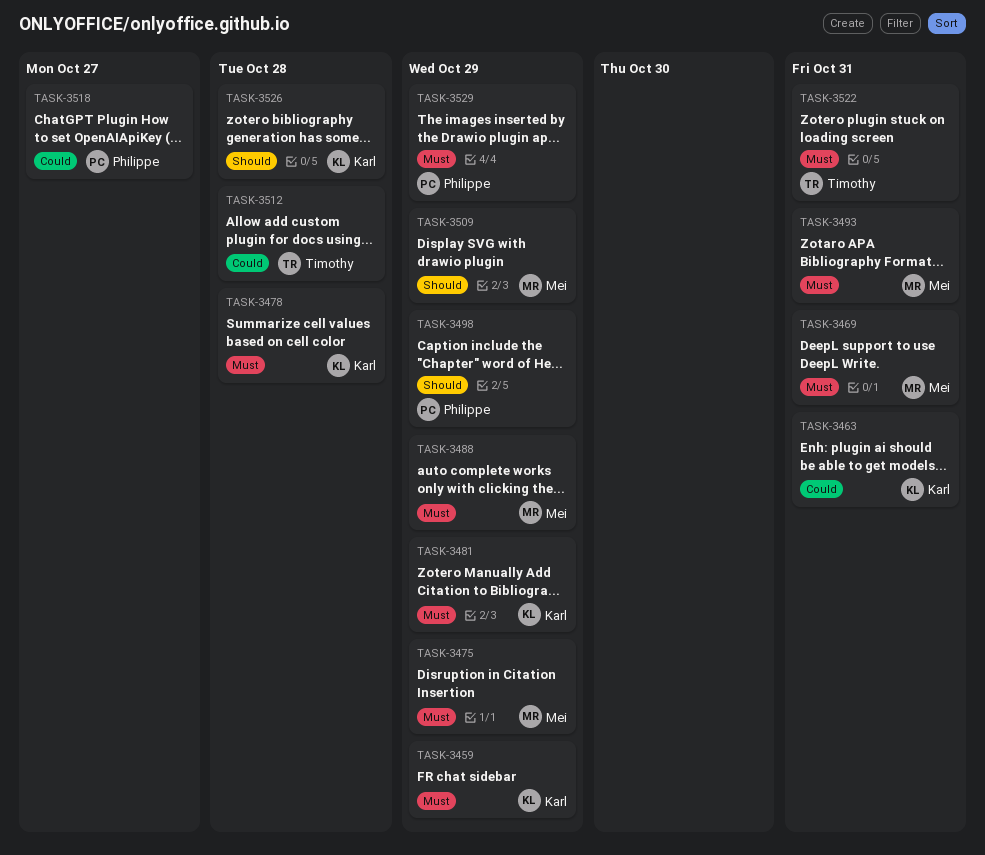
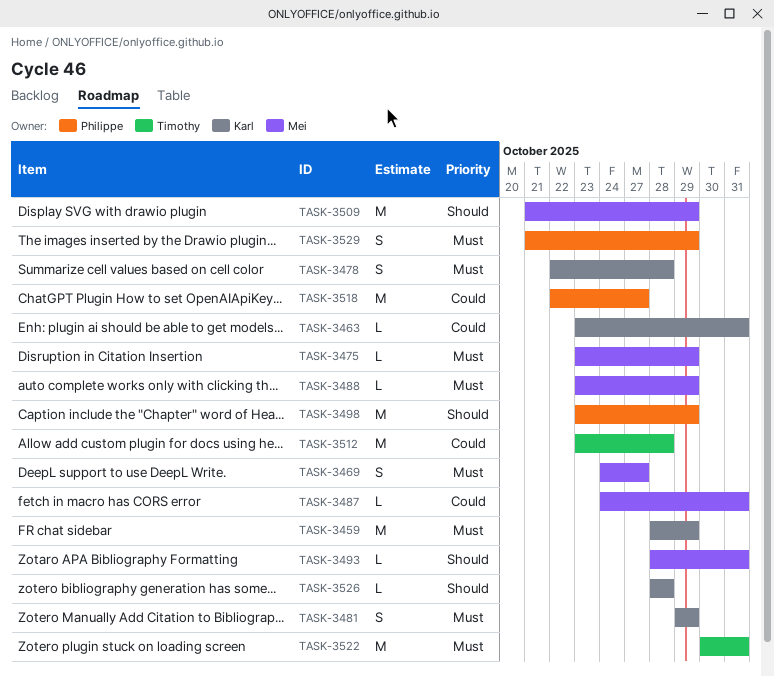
TASK-3469, due: Oct 31 -> Oct 27
TASK-3487: none -> present
TASK-3493, priority: Must -> Should

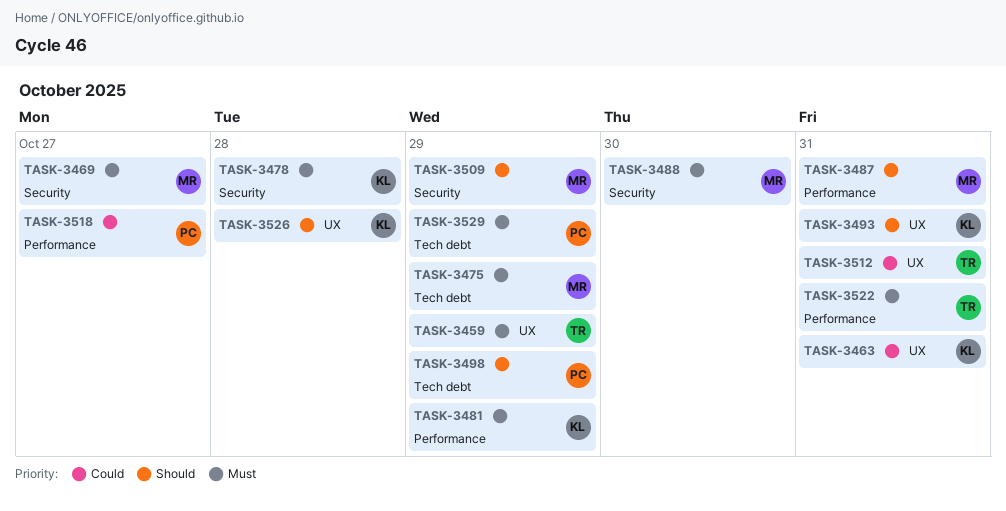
TASK-3459, owner: Karl -> Timothy
TASK-3487, priority: Could -> Should
TASK-3488, due: Oct 29 -> Oct 30
TASK-3493, owner: Mei -> Karl
TASK-3512, due: Oct 28 -> Oct 31

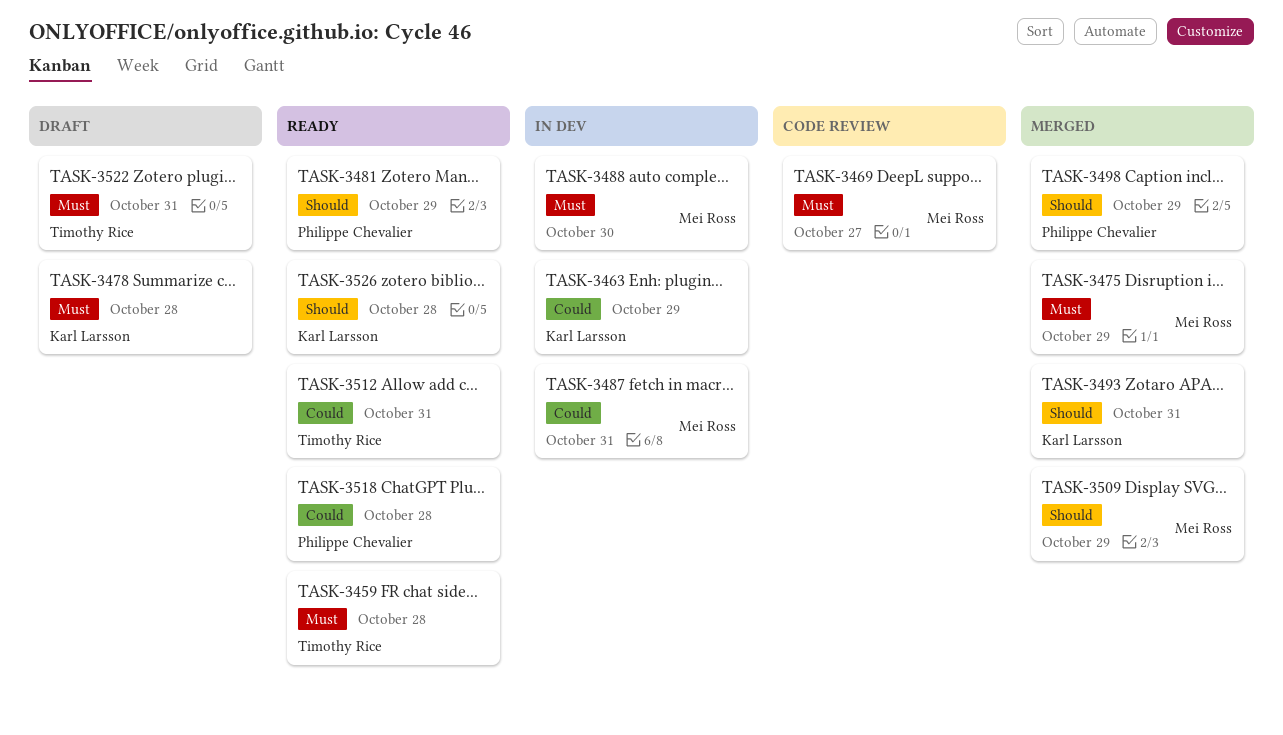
TASK-3459, due: Oct 29 -> Oct 28
TASK-3463, due: Oct 31 -> Oct 29
TASK-3481, owner: Karl Larsson -> Philippe Chevalier
TASK-3481, priority: Must -> Should
TASK-3487, priority: Should -> Could
TASK-3518, due: Oct 27 -> Oct 28
TASK-3529: present -> none

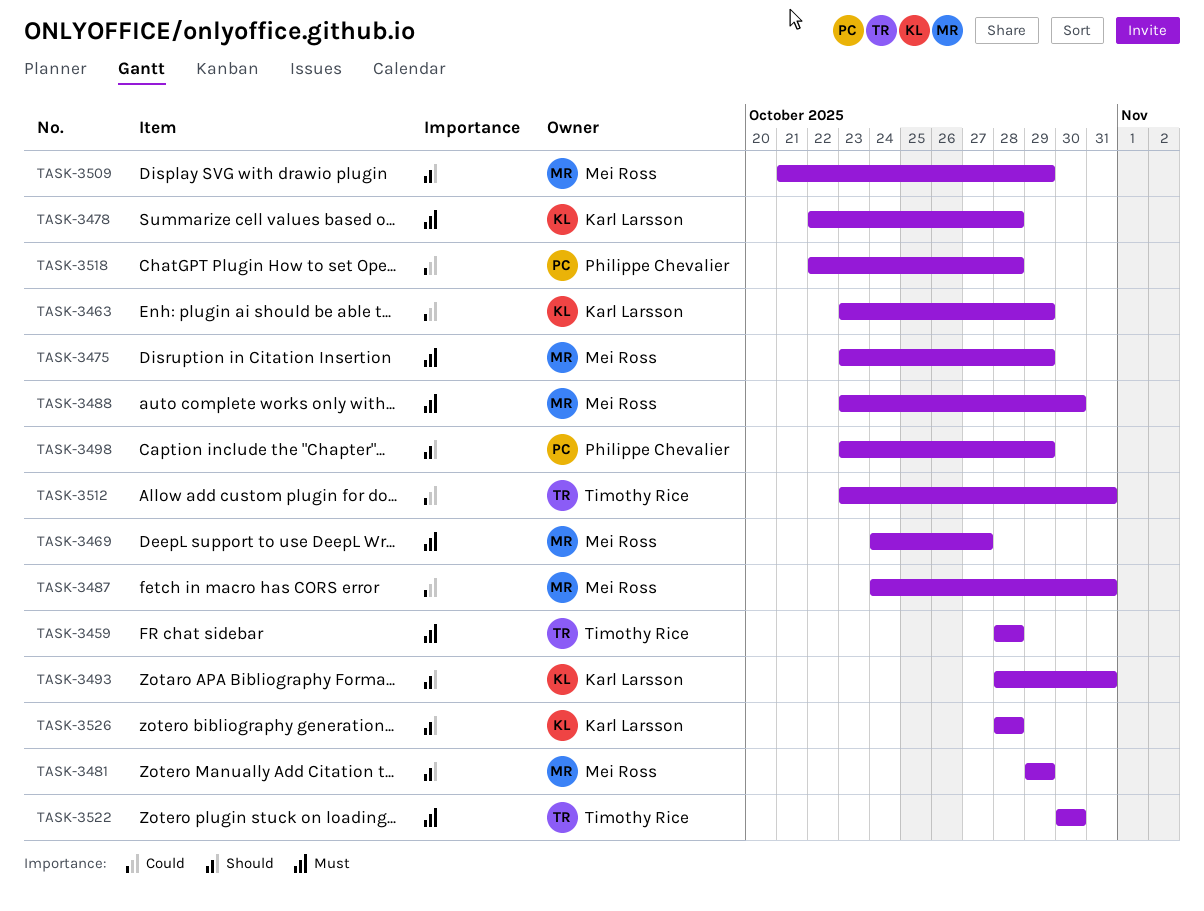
TASK-3481, owner: Philippe Chevalier -> Mei Ross
TASK-3522, due: Oct 31 -> Oct 30

